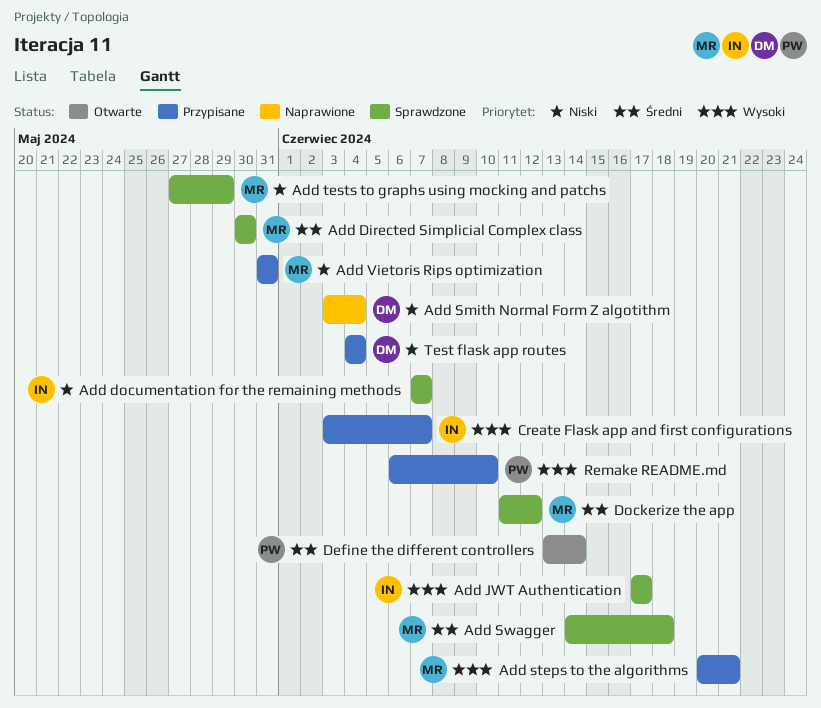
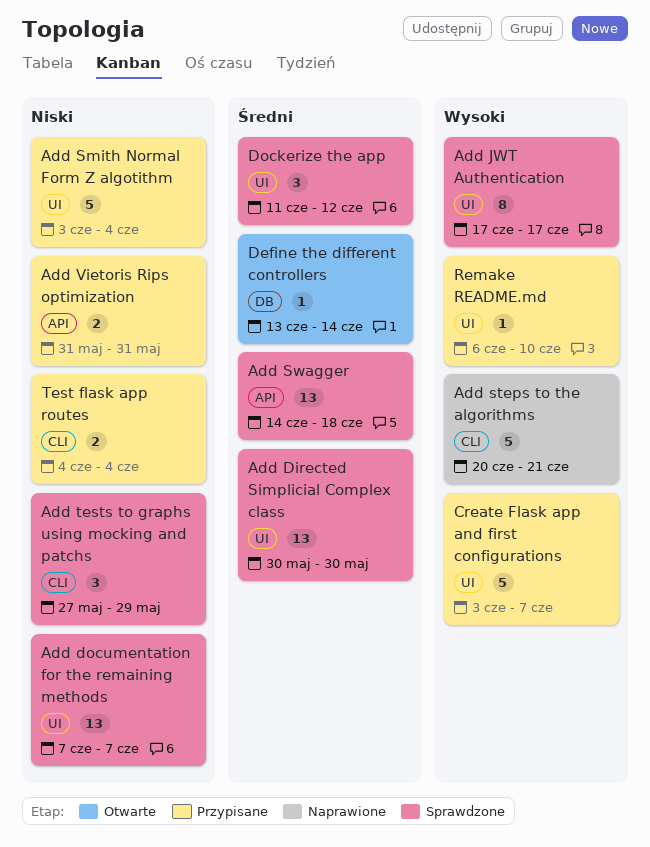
Add Smith Normal Form Z algotithm, status: Naprawione -> Przypisane
Add steps to the algorithms, status: Przypisane -> Naprawione

